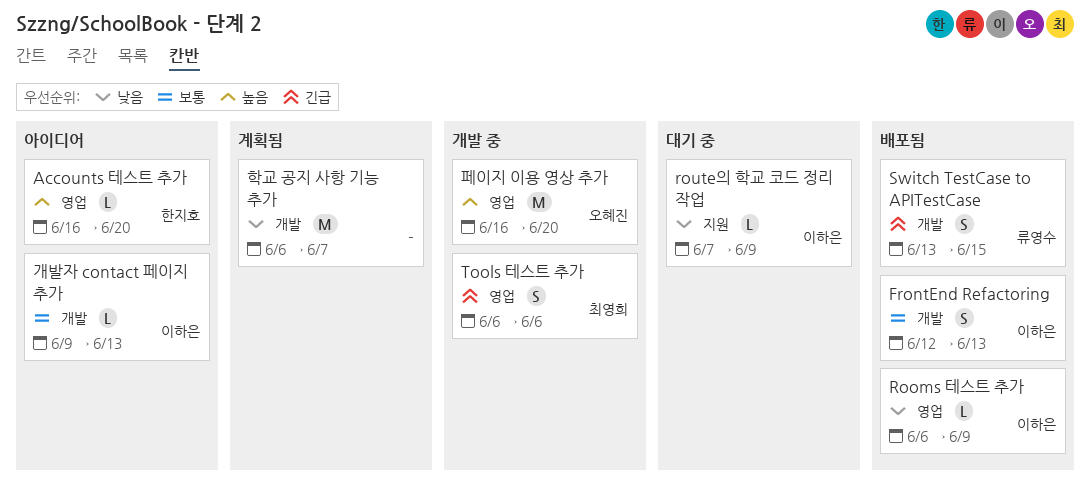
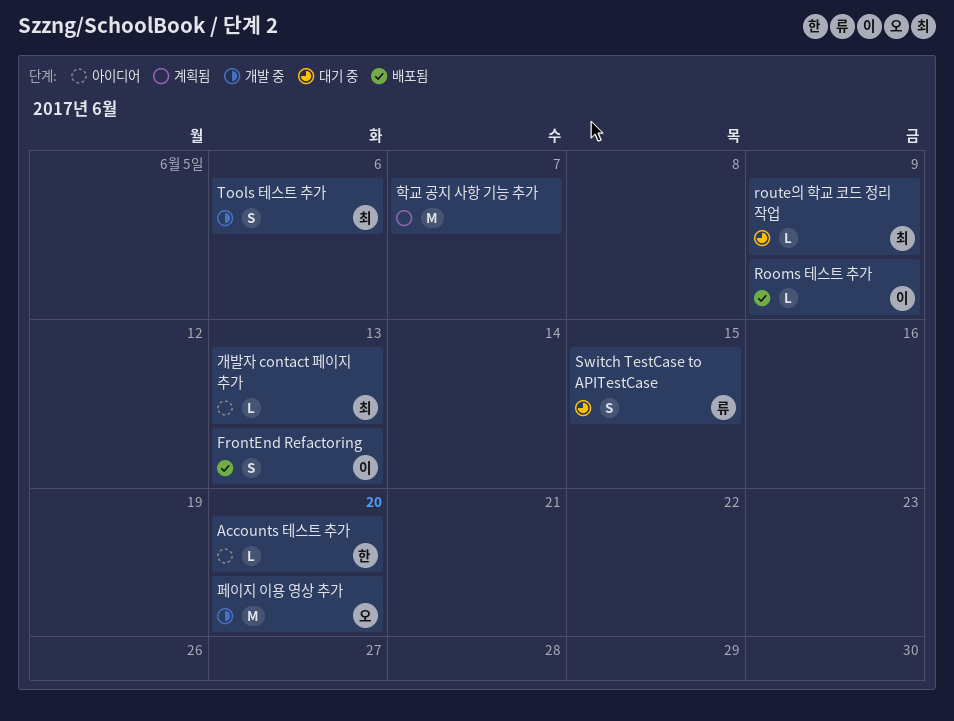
route의 학교 코드 정리 작업, owner: 이하은 -> 최영희
Switch TestCase to APITestCase, status: 배포됨 -> 대기 중
개발자 contact 페이지 추가, owner: 이하은 -> 최영희

